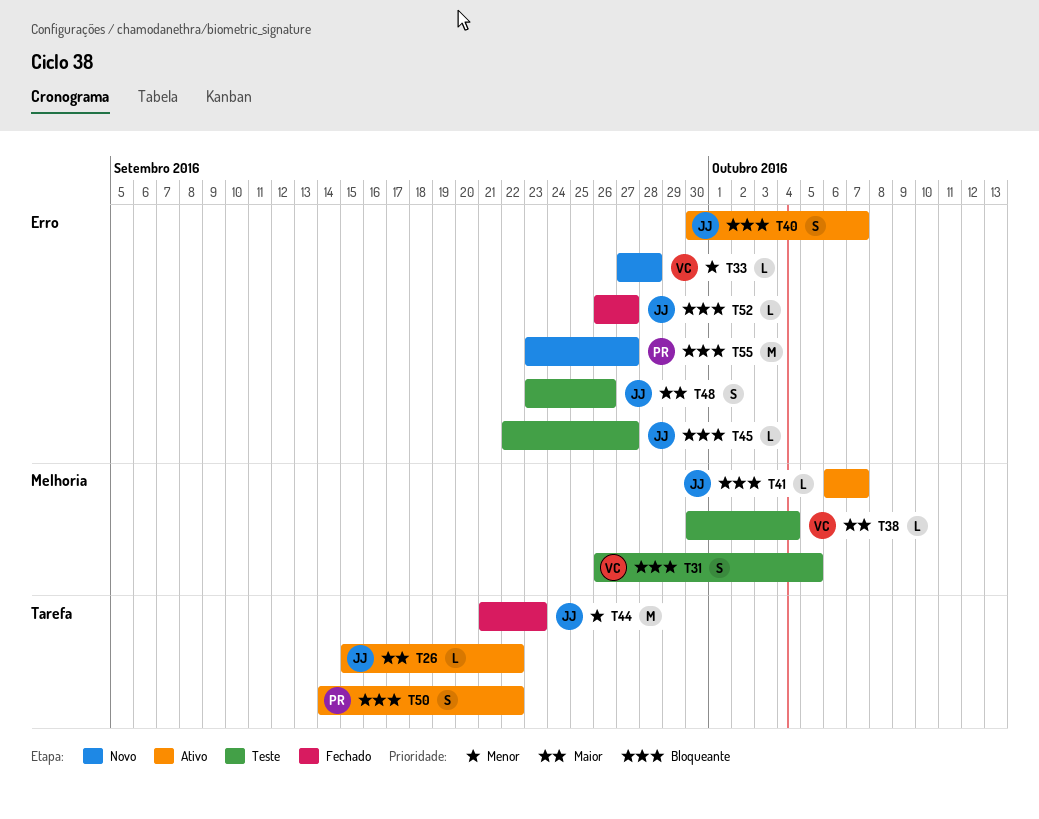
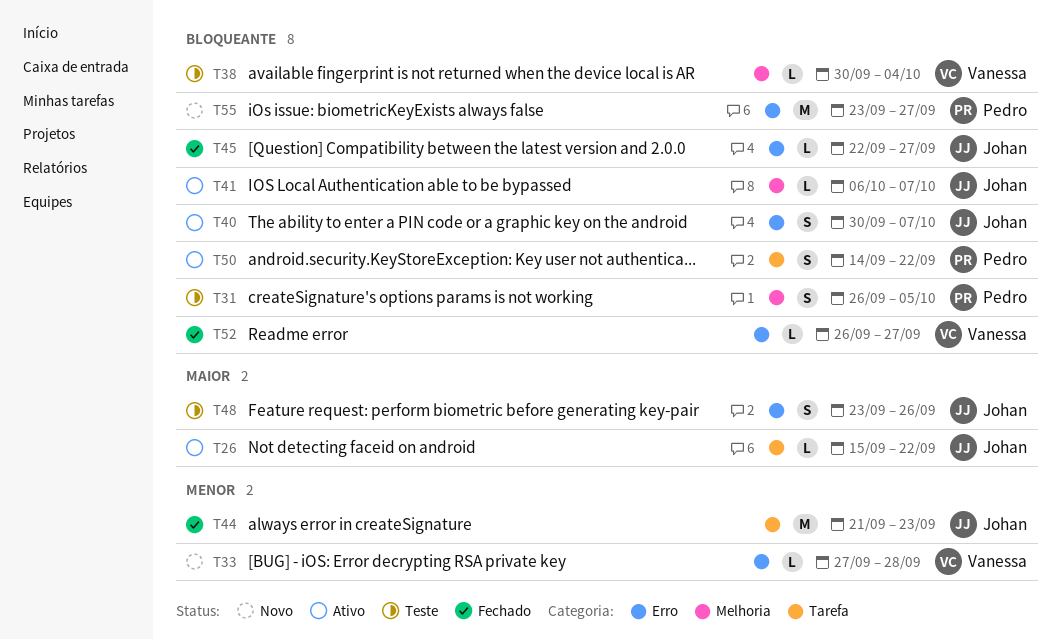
T31, owner: Vanessa -> Pedro
T38, priority: Maior -> Bloqueante
T45, status: Teste -> Fechado
T52, owner: Johan -> Vanessa

